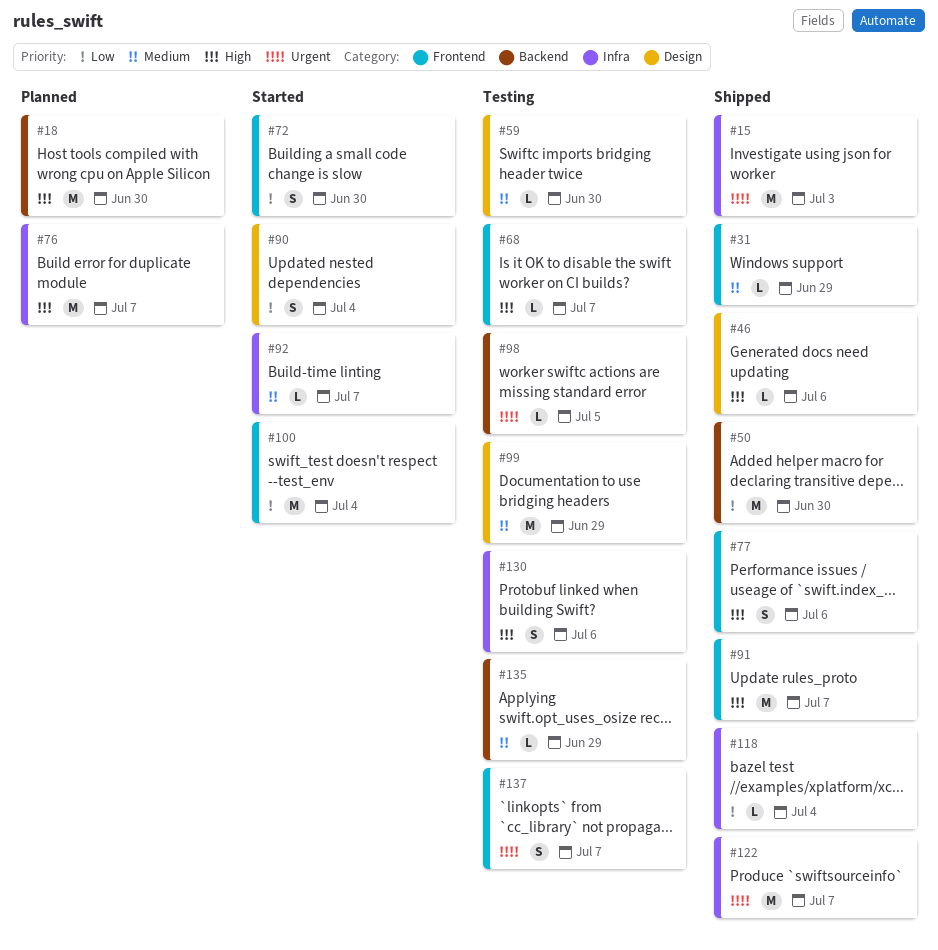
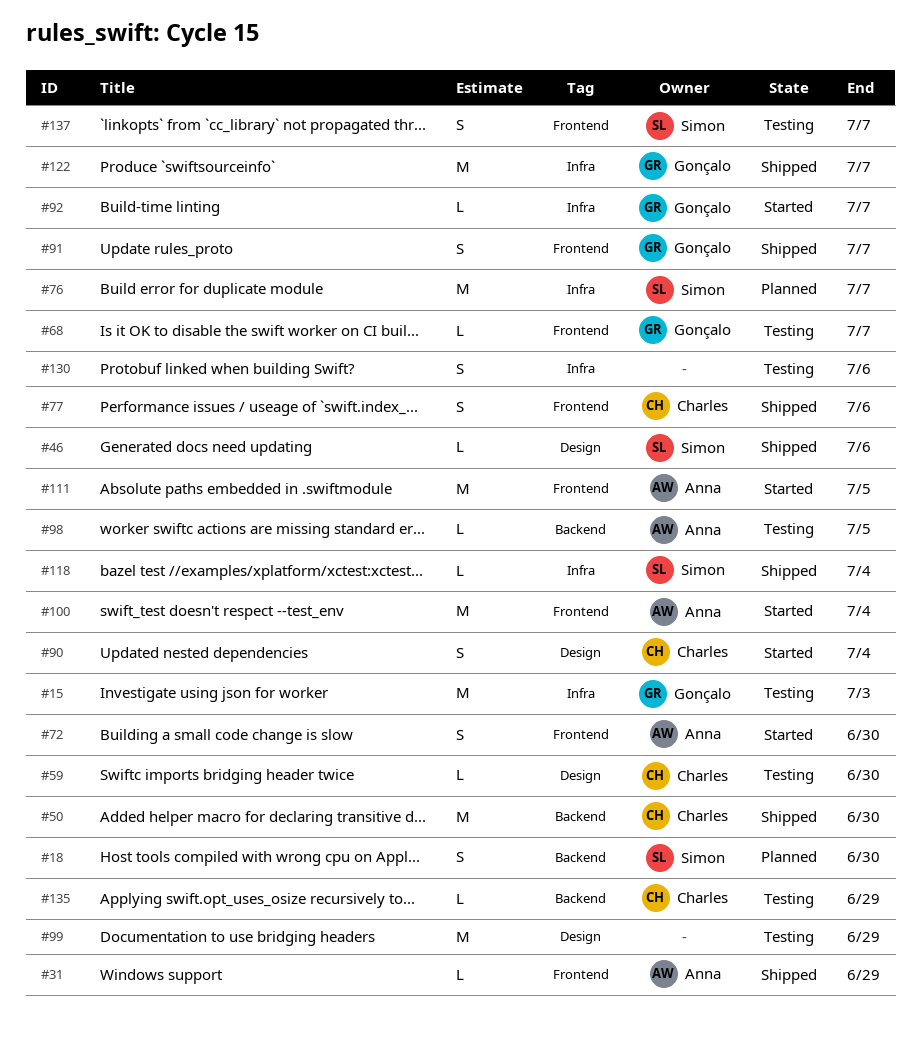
#15, status: Shipped -> Testing
#18, estimate: M -> S
#91, estimate: M -> S
#111: none -> present

